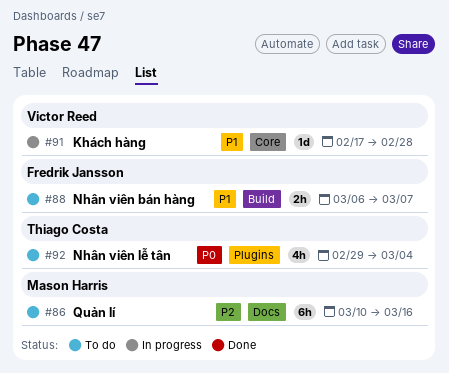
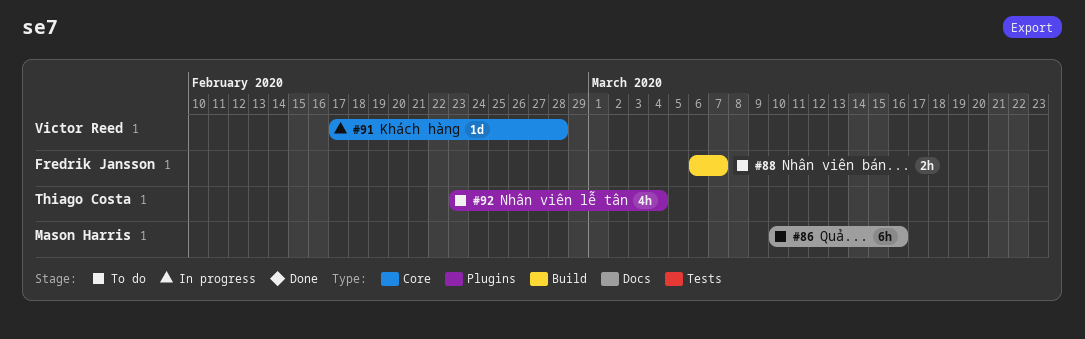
#92, start: Feb 29 -> Feb 23

